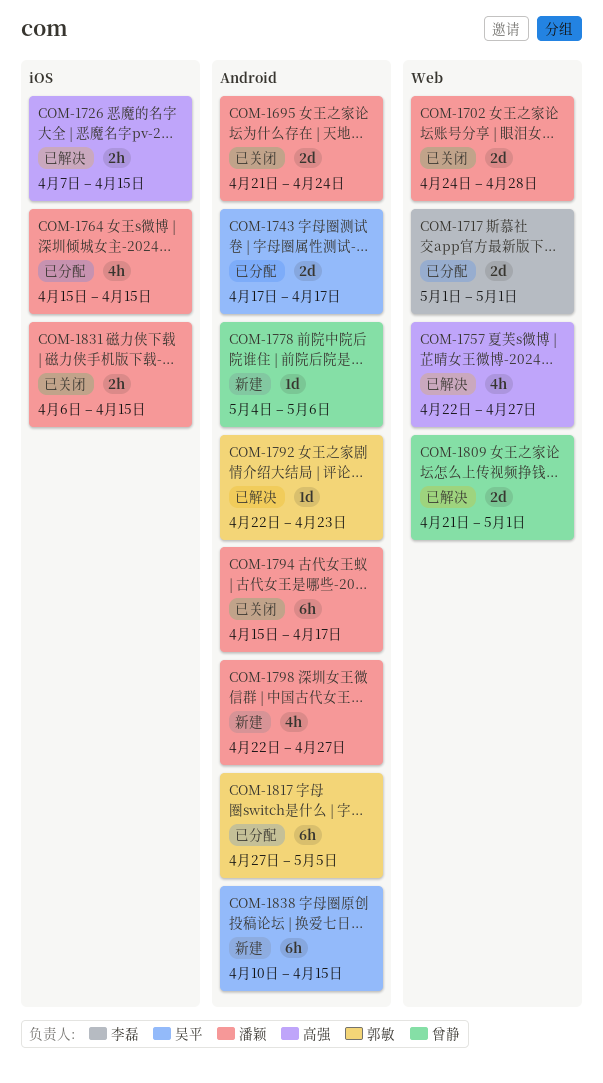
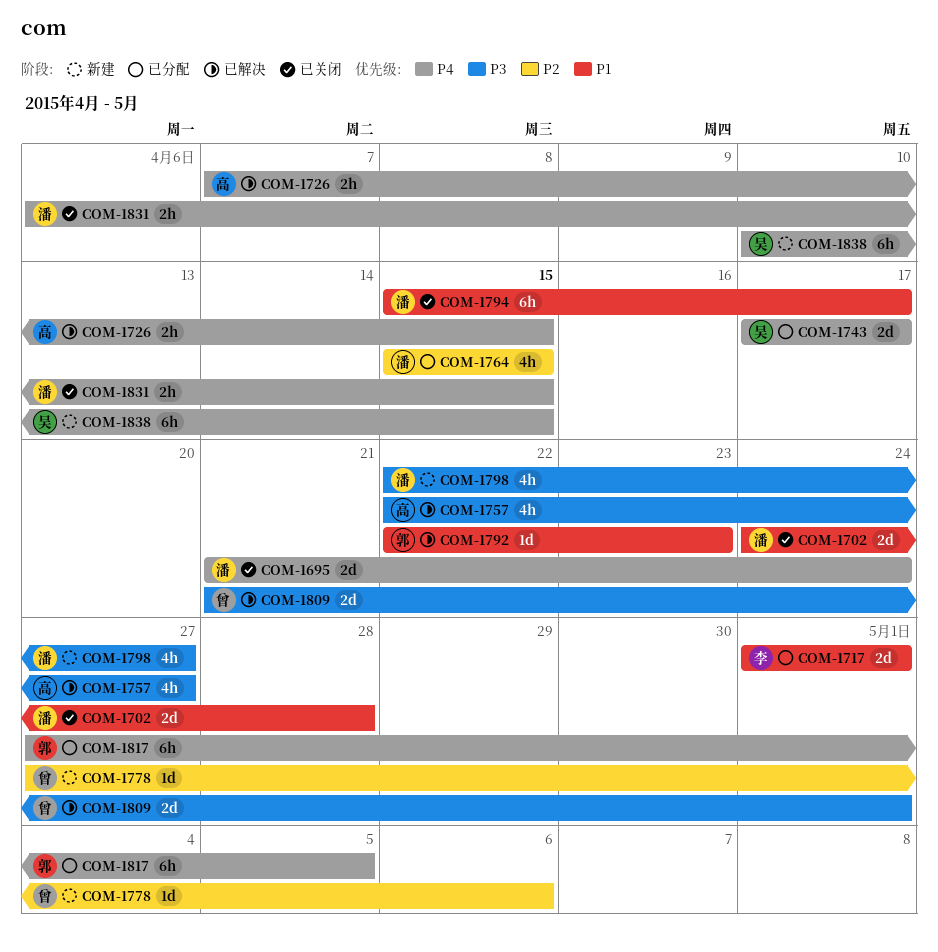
COM-1778, start: May 4 -> Apr 27

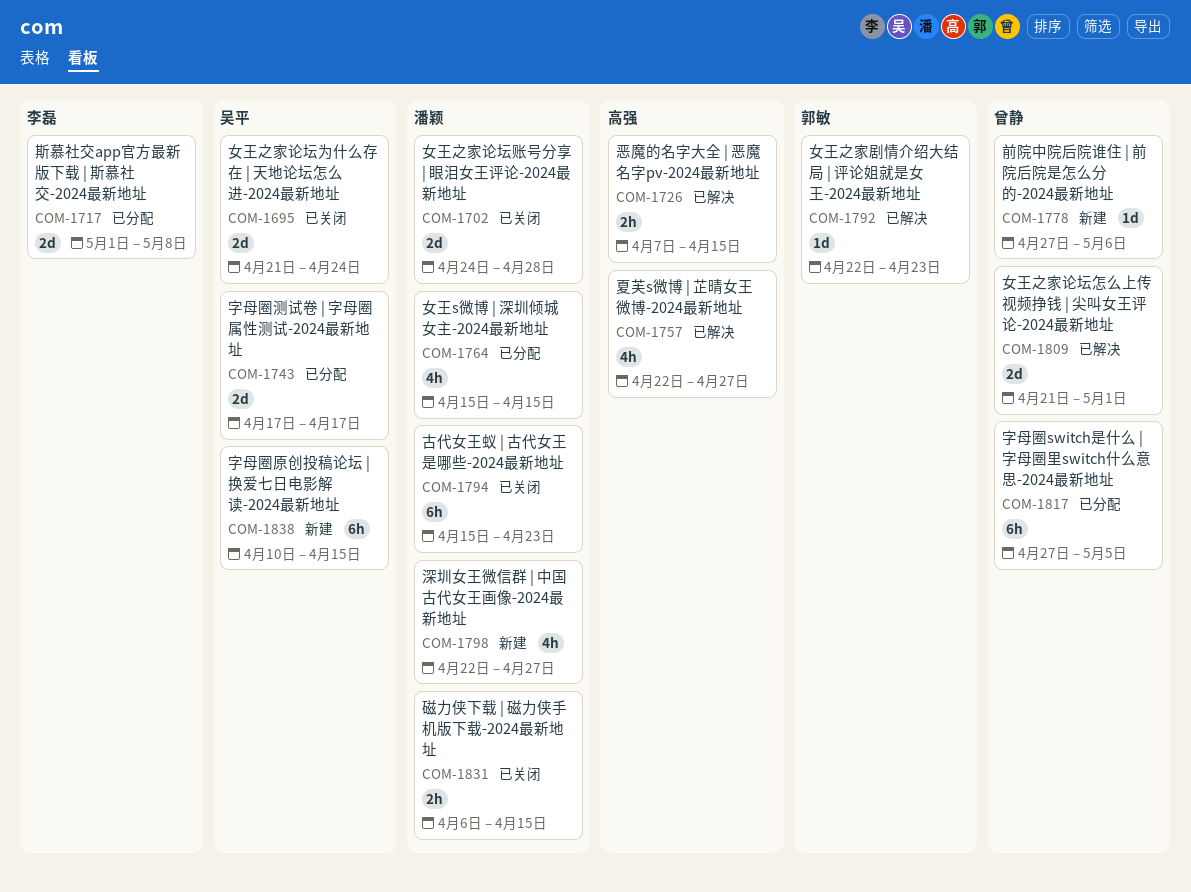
COM-1695, owner: 潘颖 -> 吴平
COM-1717, due: May 1 -> May 8
COM-1794, due: Apr 17 -> Apr 23
COM-1817, owner: 郭敏 -> 曾静

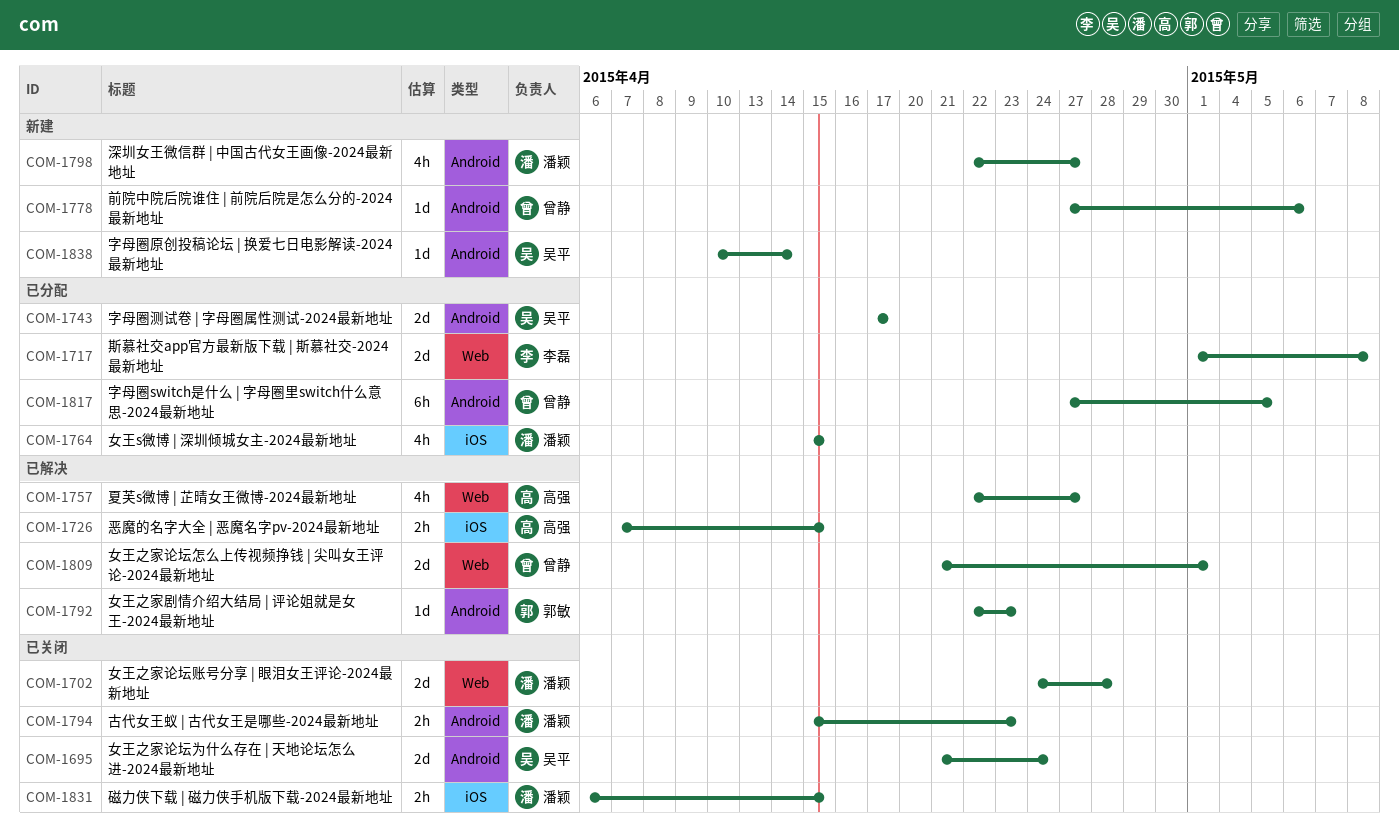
COM-1794, estimate: 6h -> 2h
COM-1838, estimate: 6h -> 1d
COM-1838, due: Apr 15 -> Apr 14

